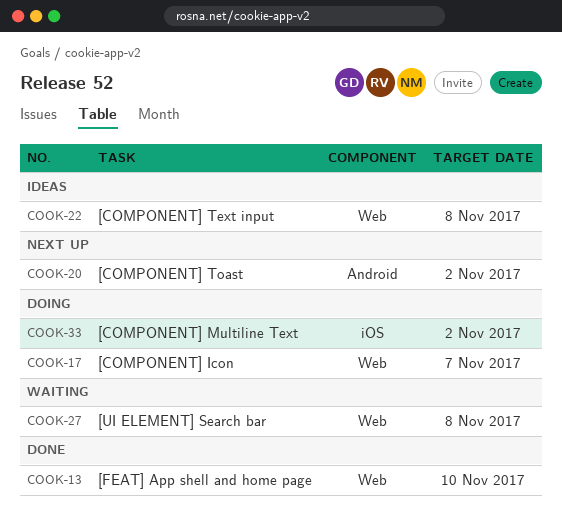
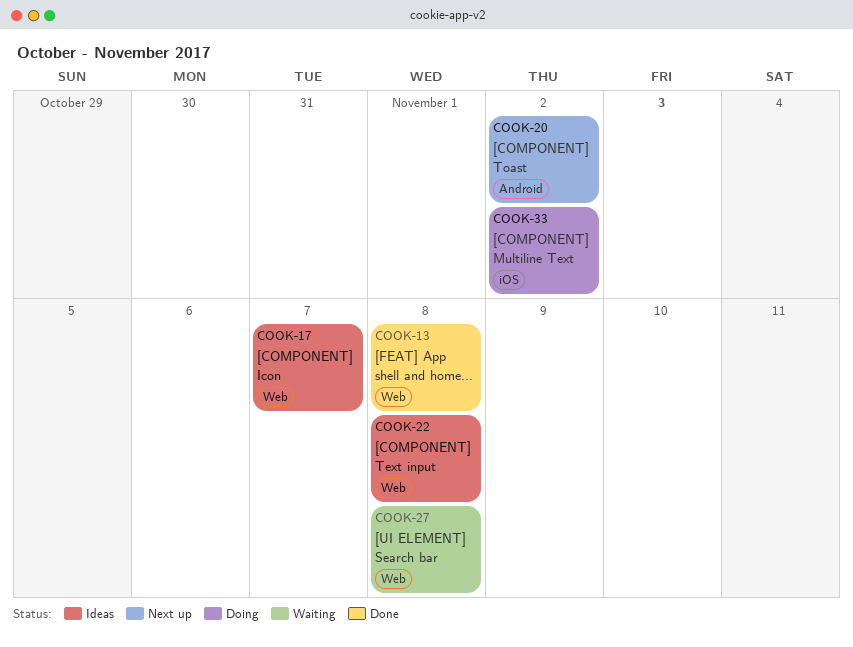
COOK-13, due: Nov 10 -> Nov 8
COOK-17, status: Doing -> Ideas

